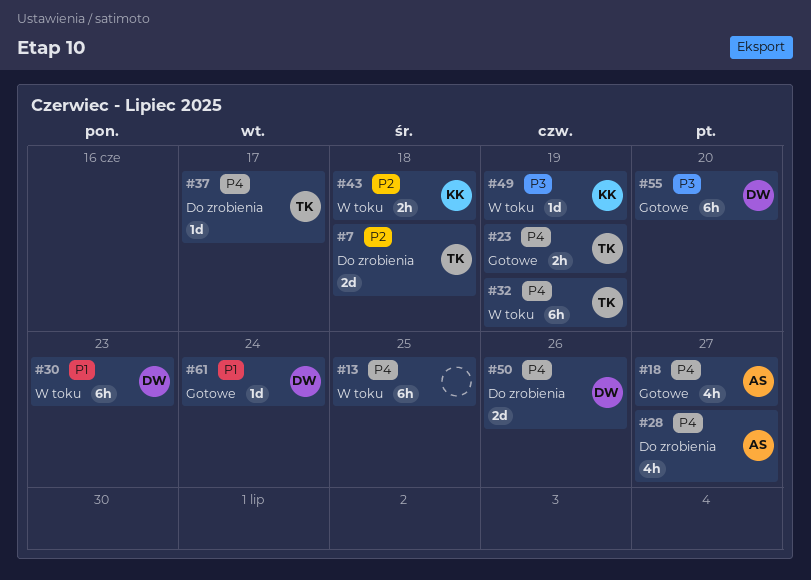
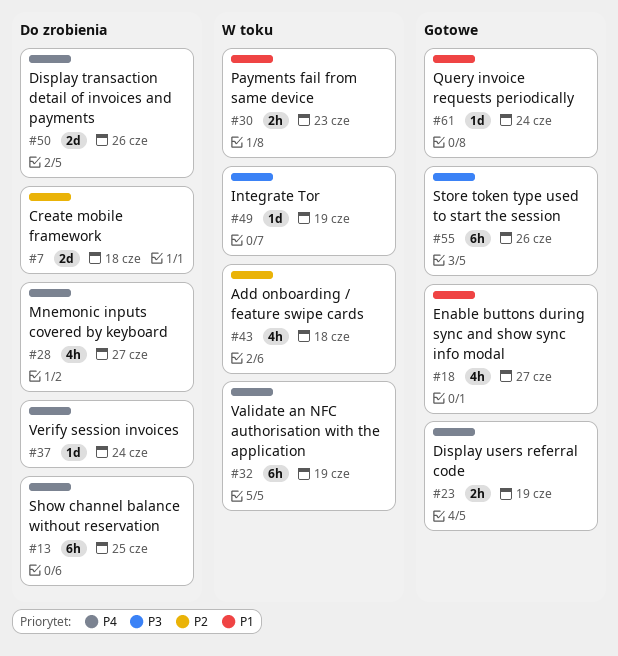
#13, status: W toku -> Do zrobienia
#18, priority: P4 -> P1
#30, estimate: 6h -> 2h
#37, due: Jun 17 -> Jun 24
#43, estimate: 2h -> 4h
#55, due: Jun 20 -> Jun 26

